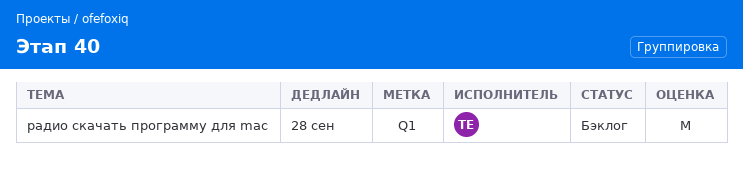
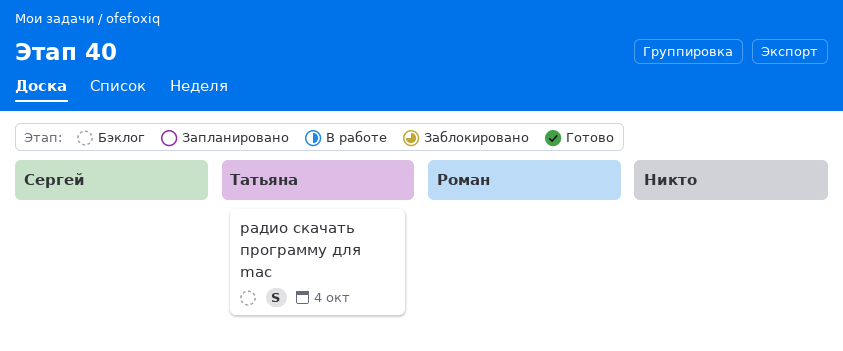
радио скачать программу для mac, estimate: M -> S
радио скачать программу для mac, due: Sep 28 -> Oct 4

